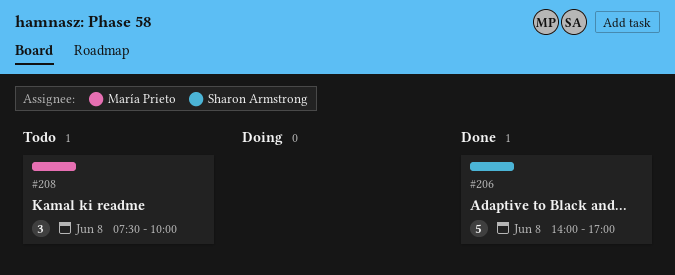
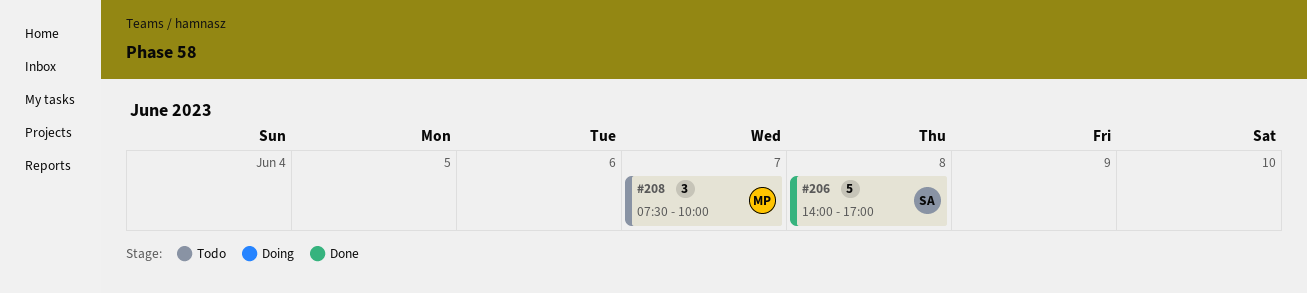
#208, day: Jun 8 -> Jun 7

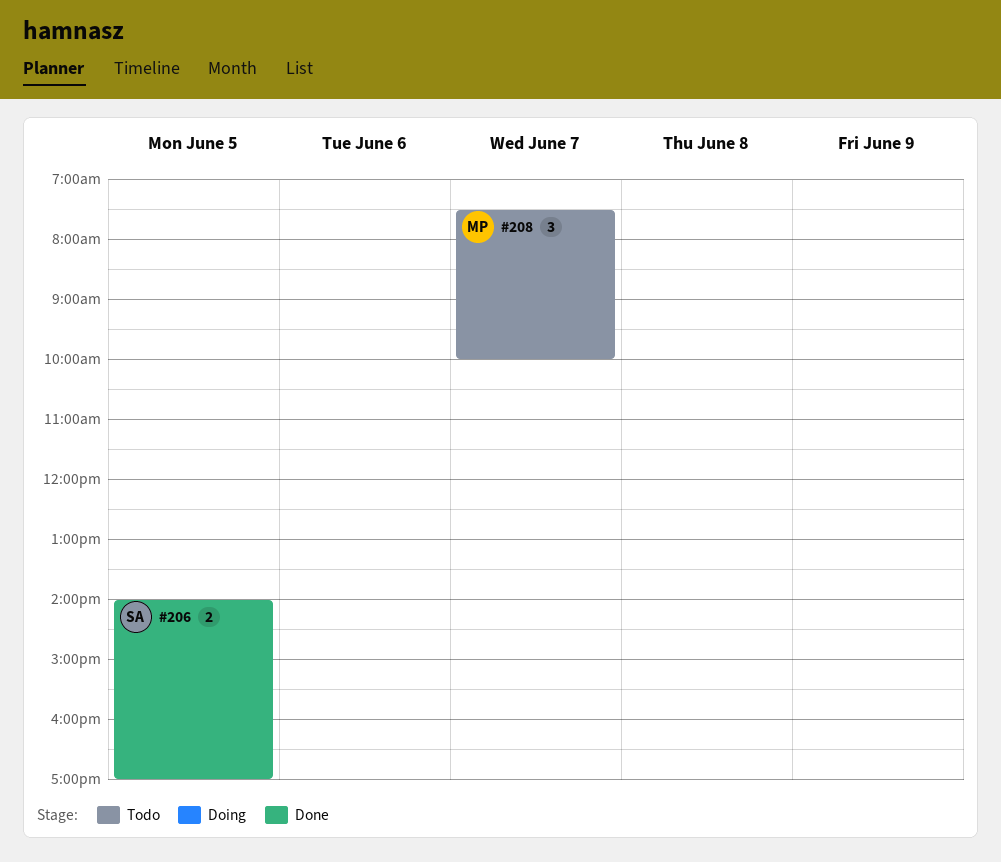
#206, estimate: 5 -> 2
#206, day: Jun 8 -> Jun 5

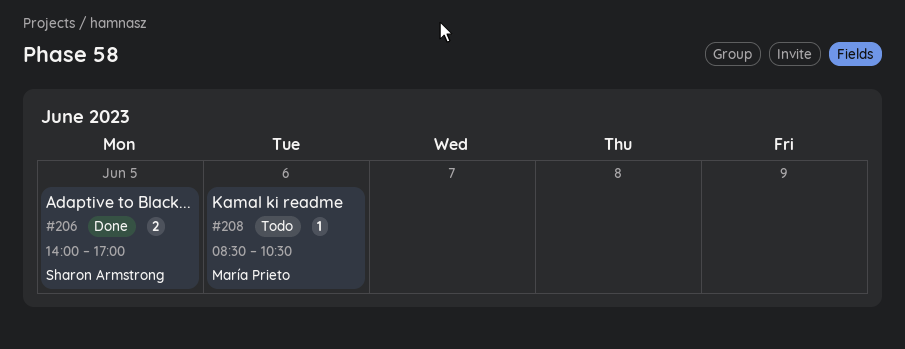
#208, estimate: 3 -> 1
#208, day: Jun 7 -> Jun 6
#208, begins: 07:30 -> 08:30
#208, ends: 10:00 -> 10:30

